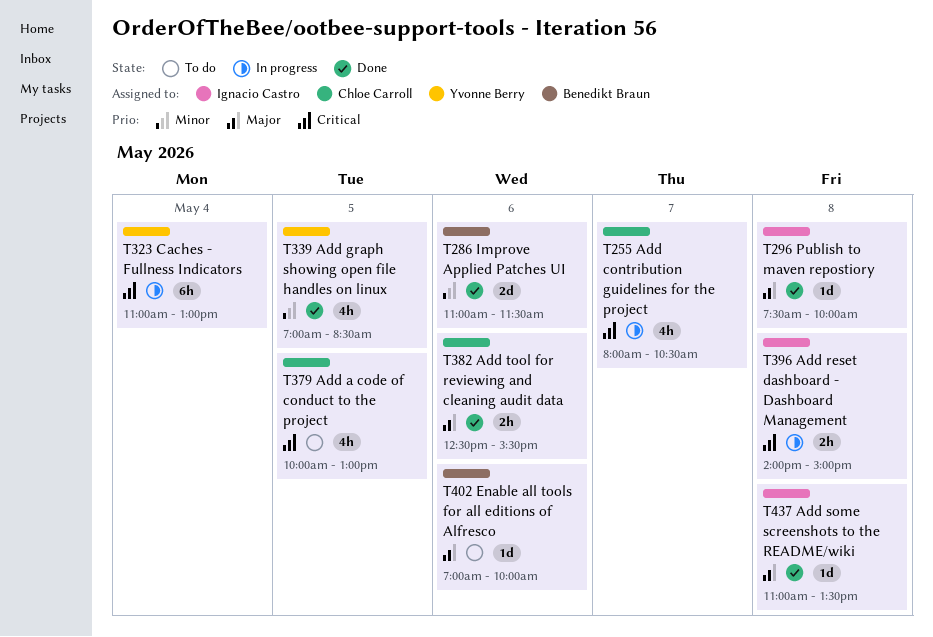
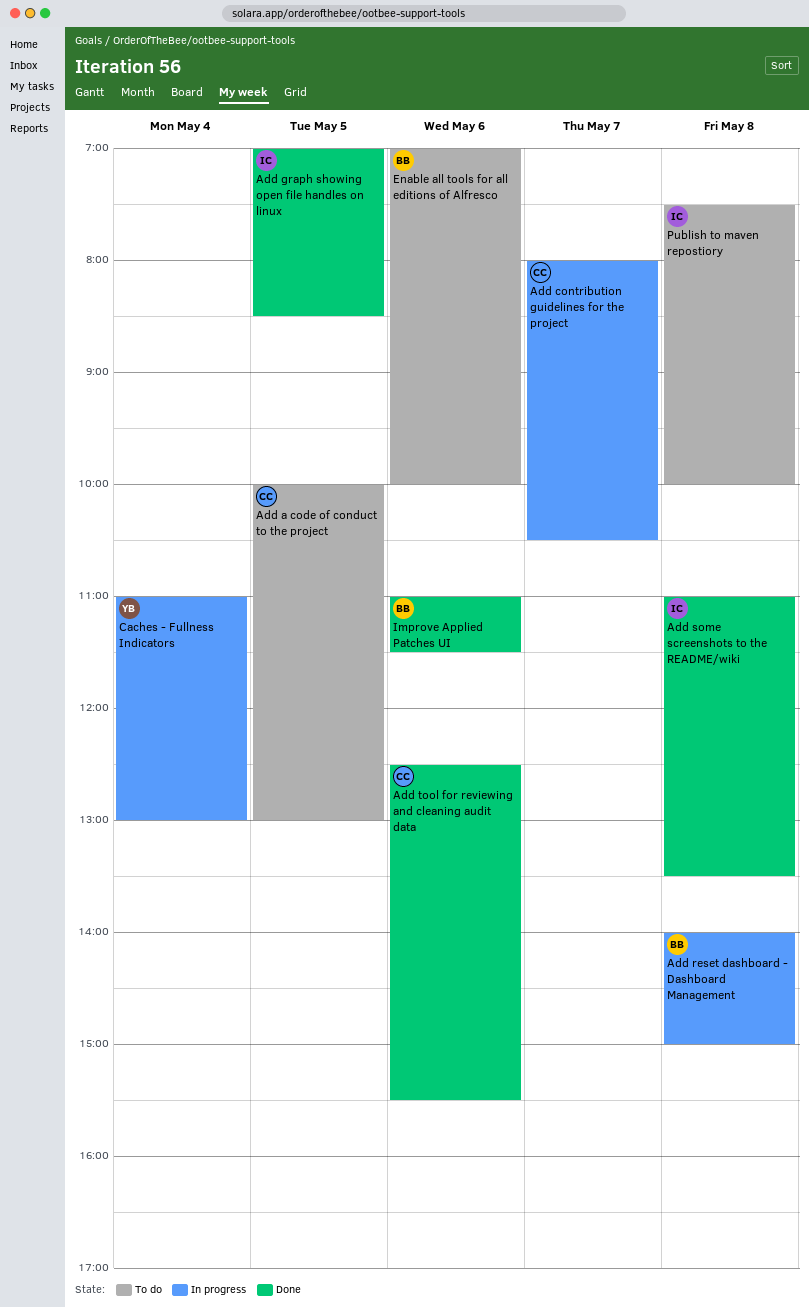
Add graph showing open file handles on linux, owner: Yvonne Berry -> Ignacio Castro
Add reset dashboard - Dashboard Management, owner: Ignacio Castro -> Benedikt Braun
Publish to maven repostiory, status: Done -> To do

